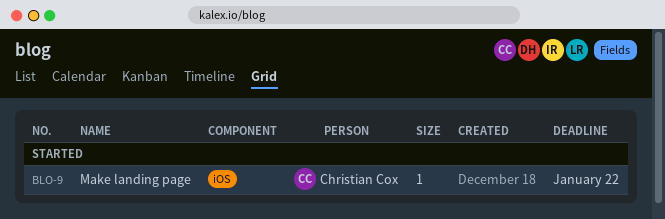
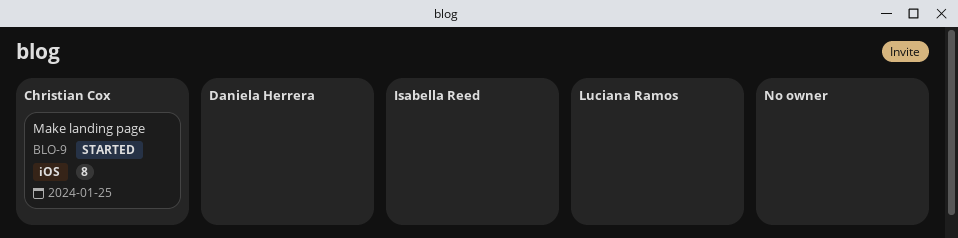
BLO-9, estimate: 1 -> 8
BLO-9, due: Jan 22 -> Jan 25

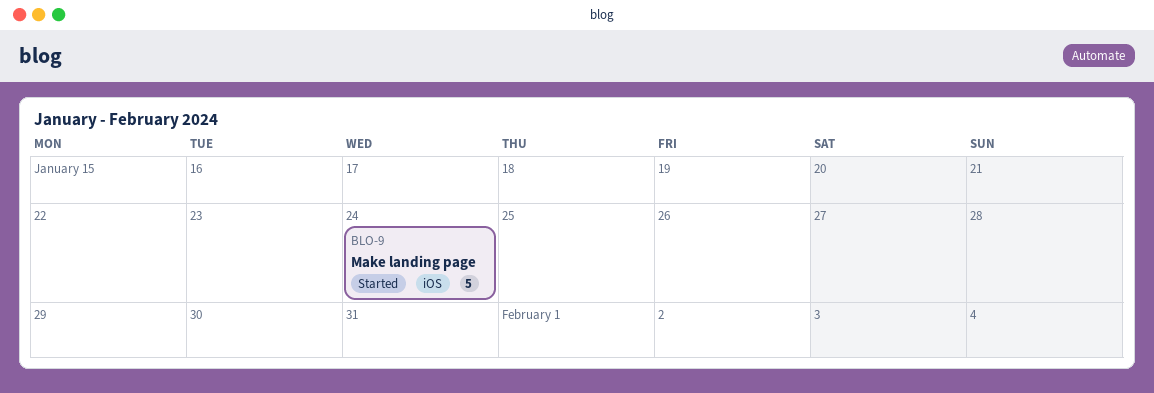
BLO-9, estimate: 8 -> 5
BLO-9, due: Jan 25 -> Jan 24

